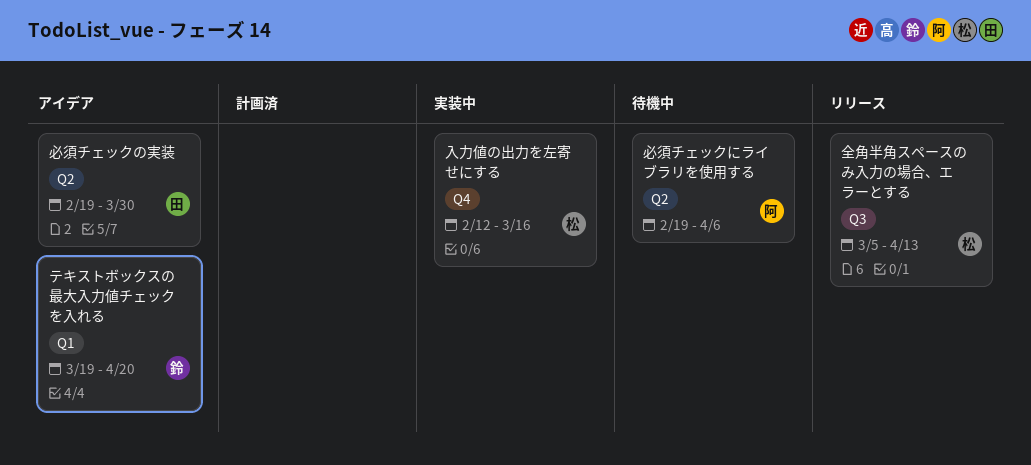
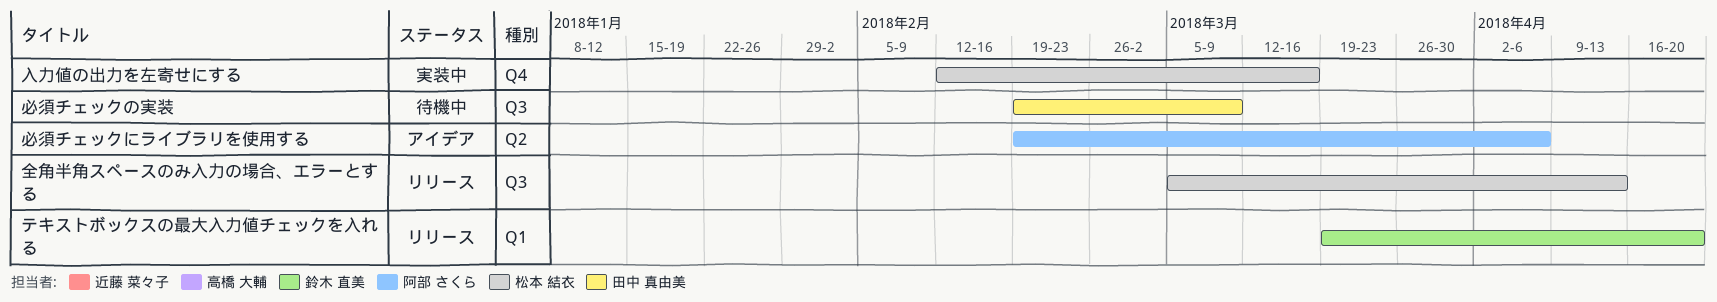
テキストボックスの最大入力値チェックを入れる, status: アイデア -> リリース
必須チェックにライブラリを使用する, status: 待機中 -> アイデア
必須チェックの実装, status: アイデア -> 待機中
必須チェックの実装, label: Q2 -> Q3
必須チェックの実装, due: Mar 30 -> Mar 9

